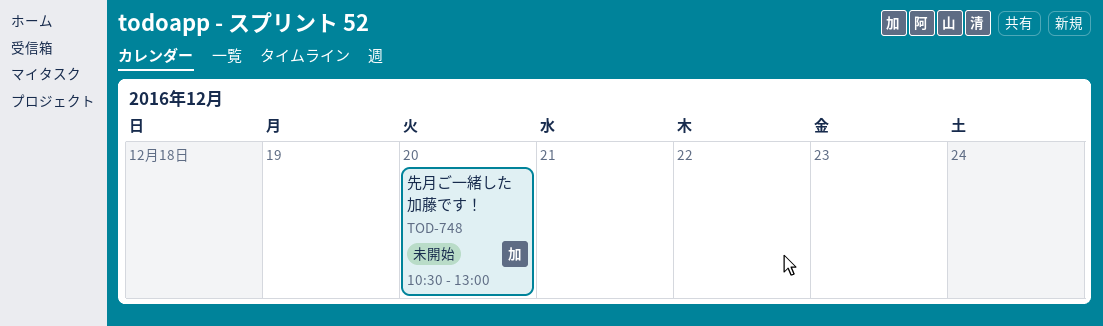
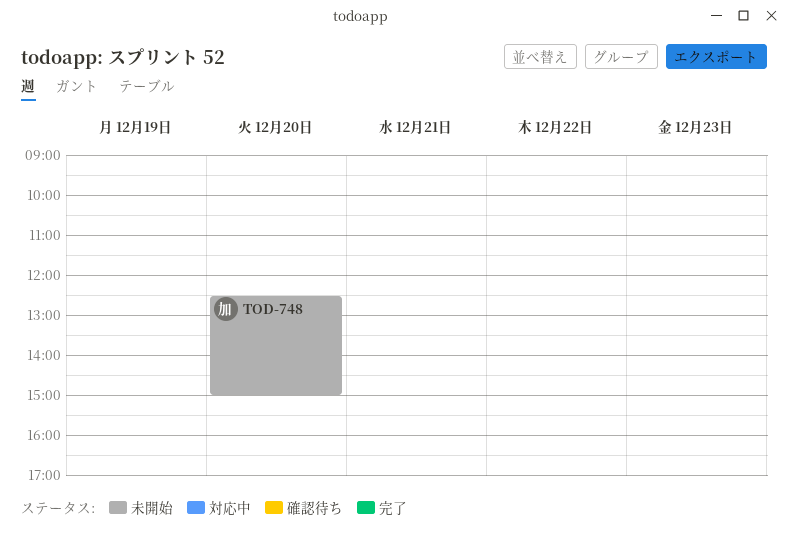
TOD-748, begins: 10:30 -> 12:30
TOD-748, ends: 13:00 -> 15:00

